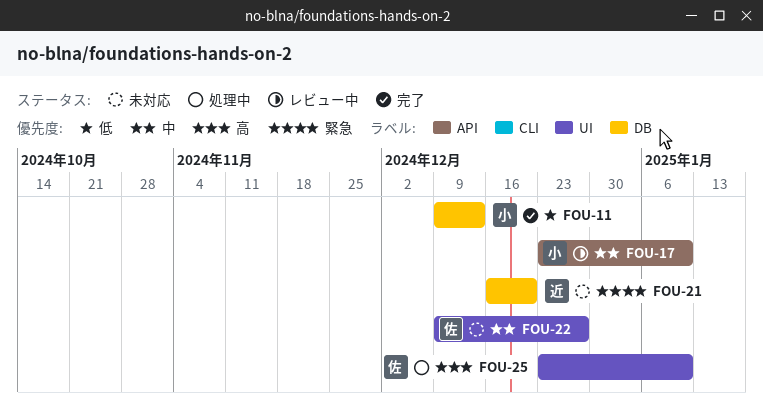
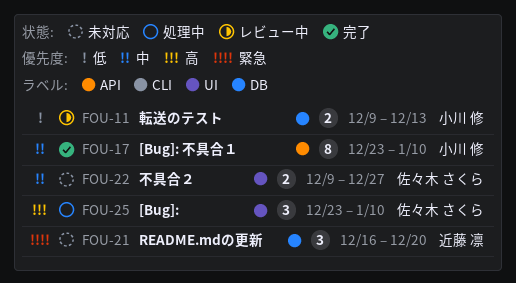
FOU-11, status: 完了 -> レビュー中
FOU-17, status: レビュー中 -> 完了

